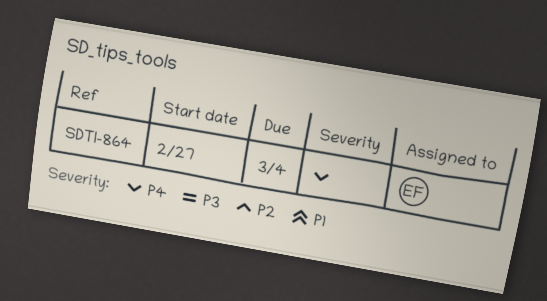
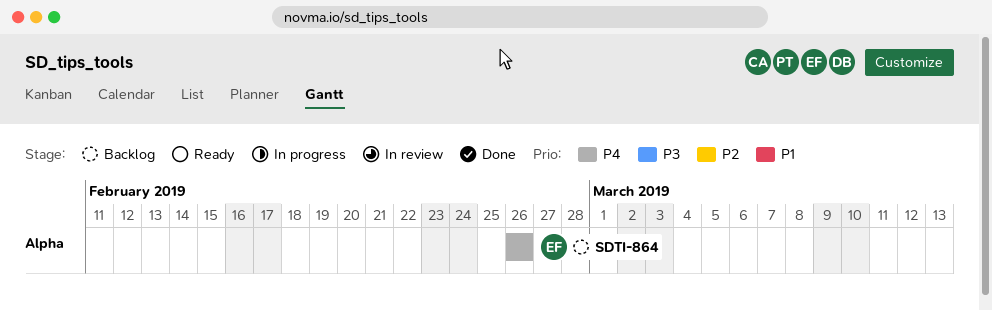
SDTI-864, start: Feb 27 -> Feb 26
SDTI-864, due: Mar 4 -> Feb 26

